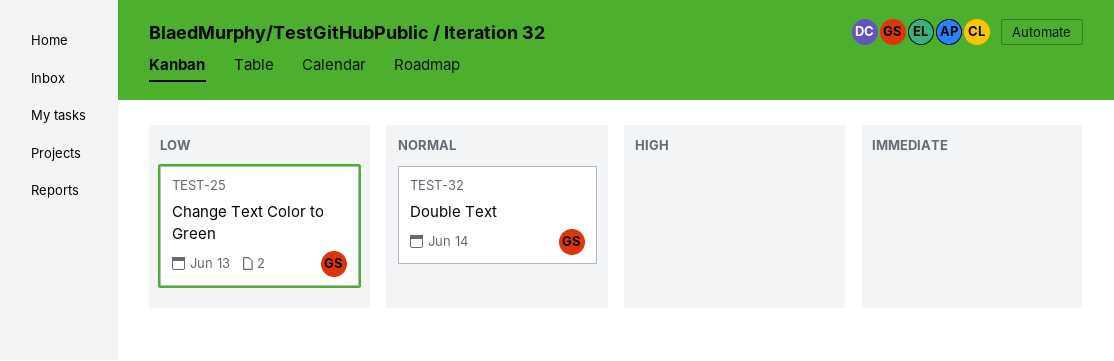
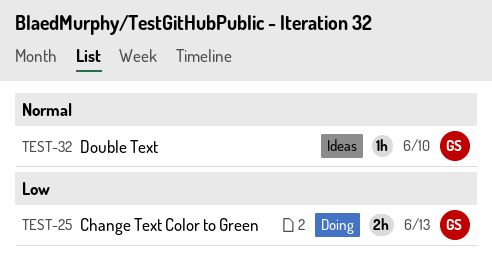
TEST-32, due: Jun 14 -> Jun 10

